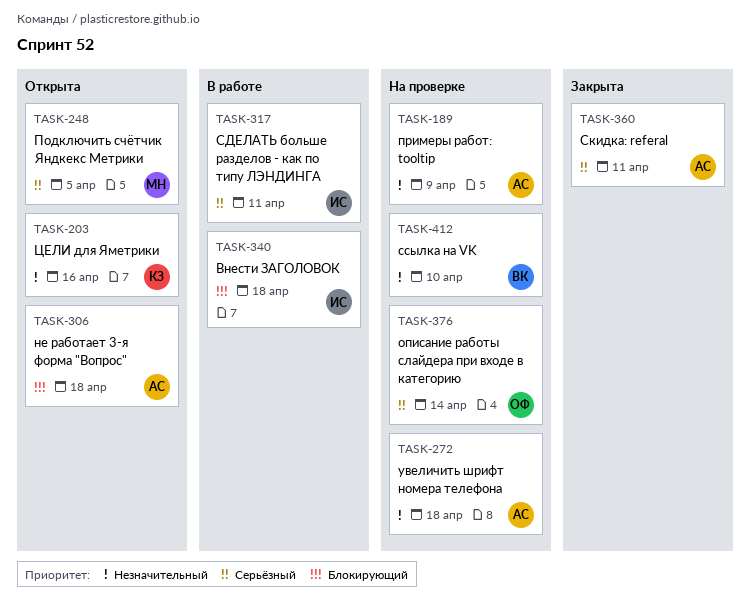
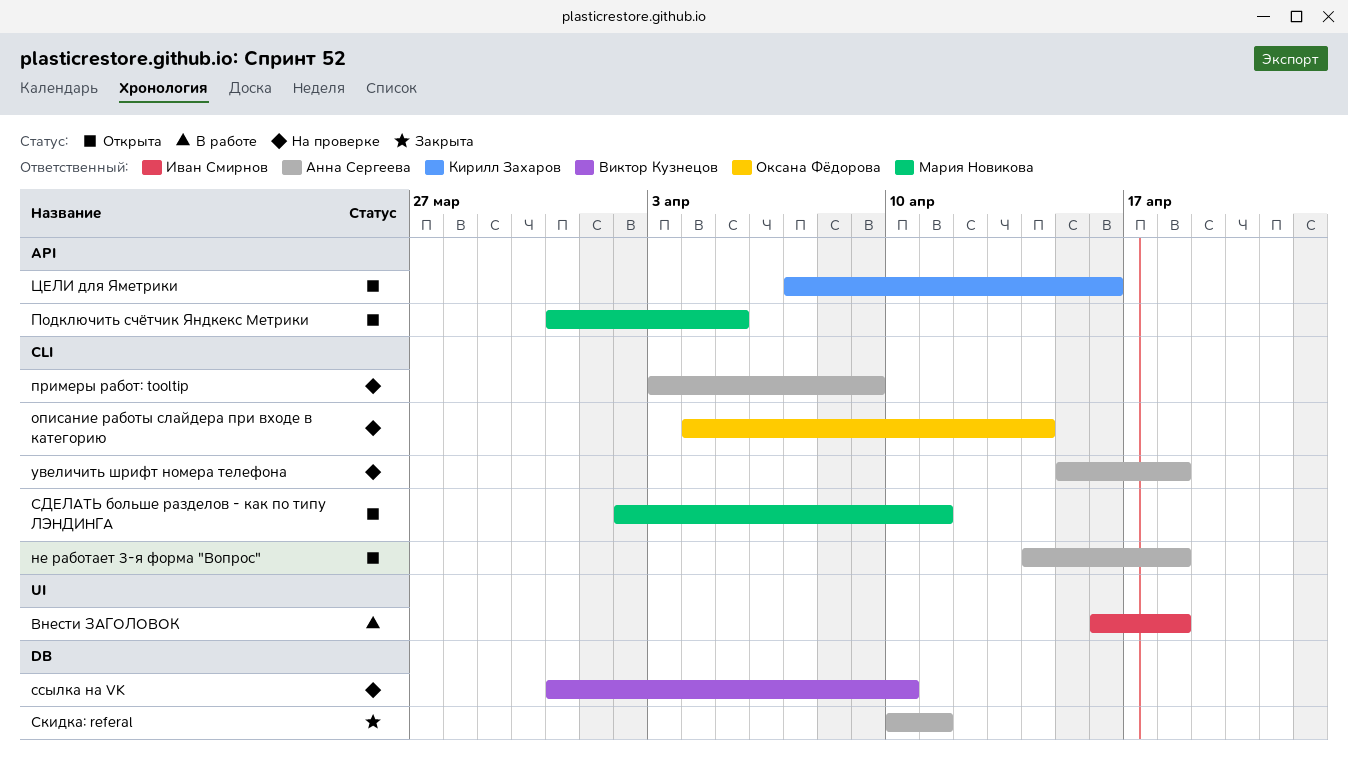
СДЕЛАТЬ больше разделов - как по типу ЛЭНДИНГА, status: В работе -> Открыта
СДЕЛАТЬ больше разделов - как по типу ЛЭНДИНГА, owner: Иван Смирнов -> Мария Новикова

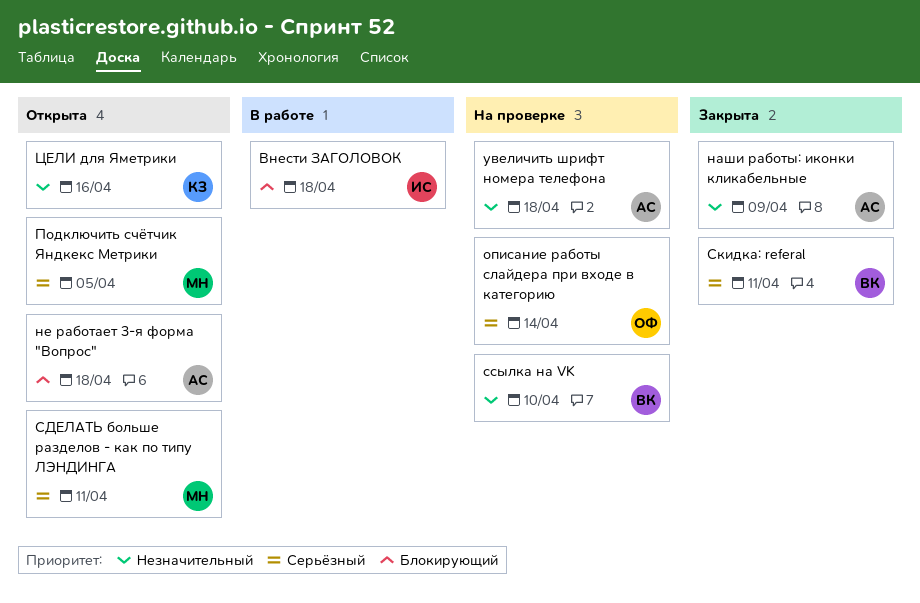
наши работы: иконки кликабельные: none -> present
примеры работ: tooltip: present -> none
Скидка: referal, owner: Анна Сергеева -> Виктор Кузнецов

